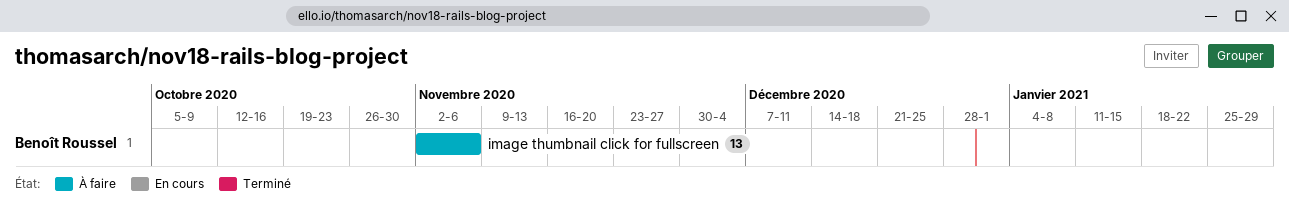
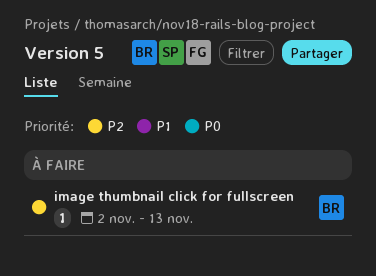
image thumbnail click for fullscreen, estimate: 13 -> 1
image thumbnail click for fullscreen, due: Nov 6 -> Nov 13

